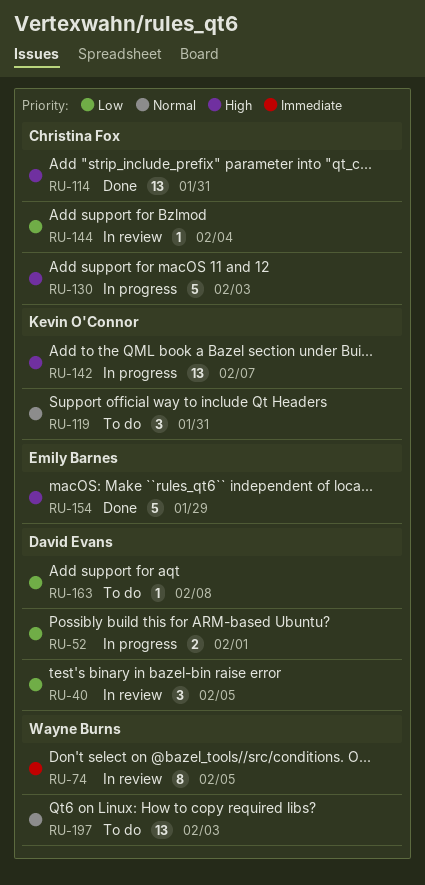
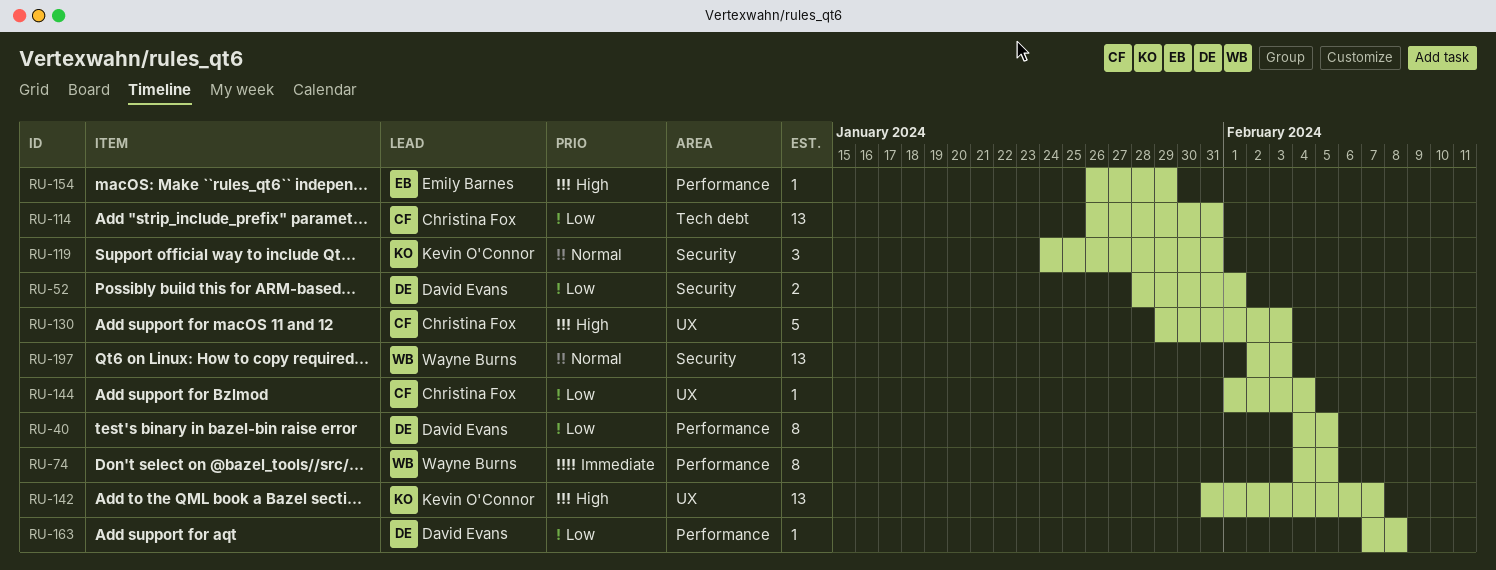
RU-40, estimate: 3 -> 8
RU-114, priority: High -> Low
RU-154, estimate: 5 -> 1

